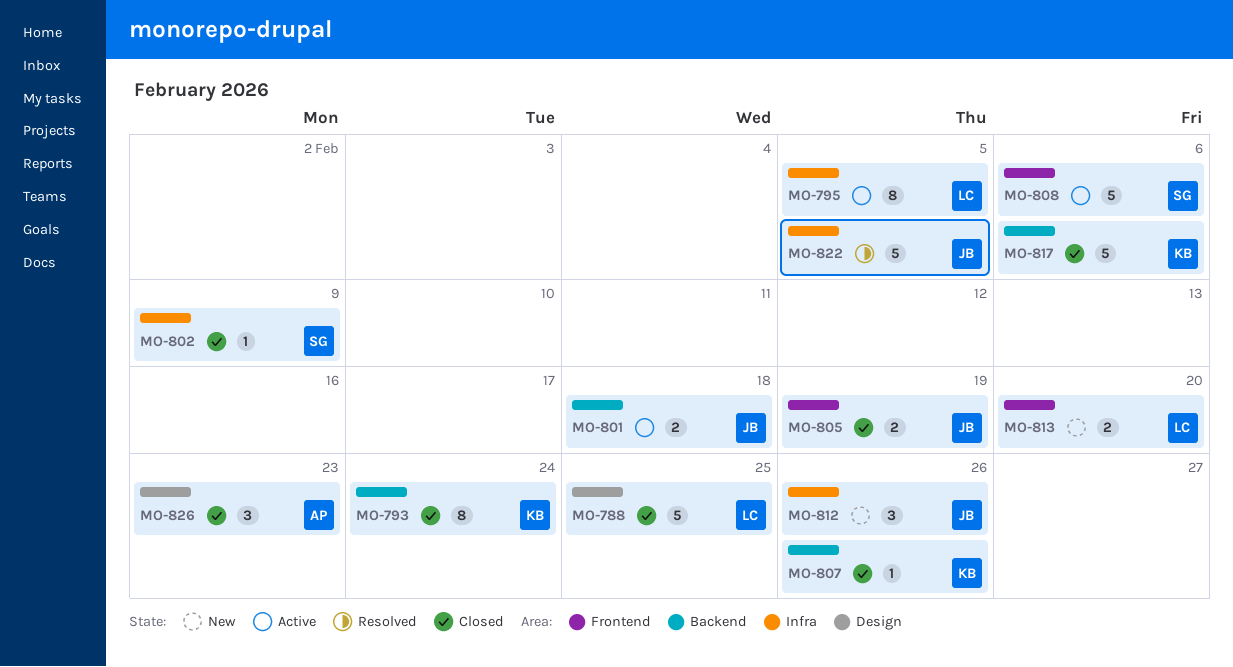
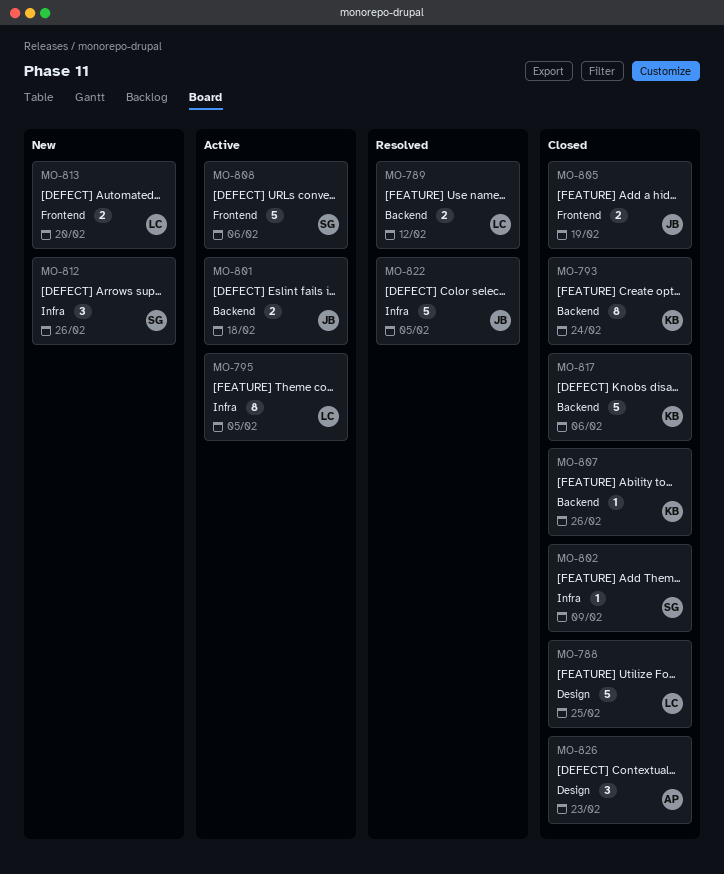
MO-789: none -> present
MO-812, owner: JB -> SG

